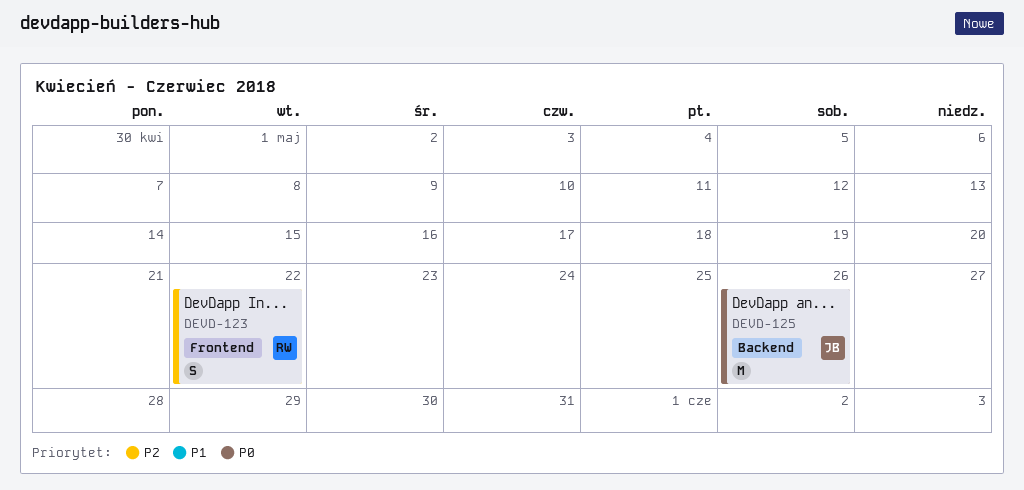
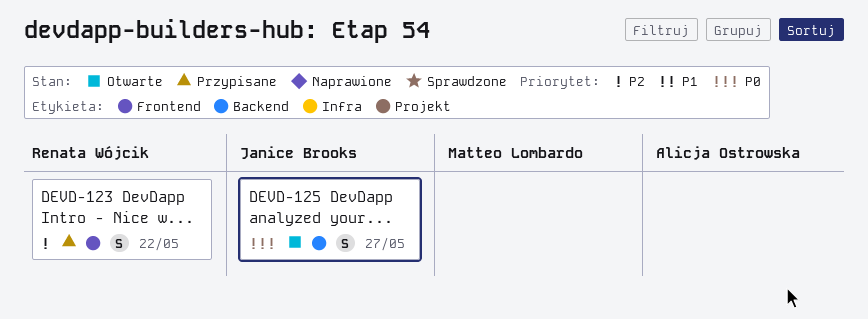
DEVD-125, estimate: M -> S
DEVD-125, due: May 26 -> May 27

